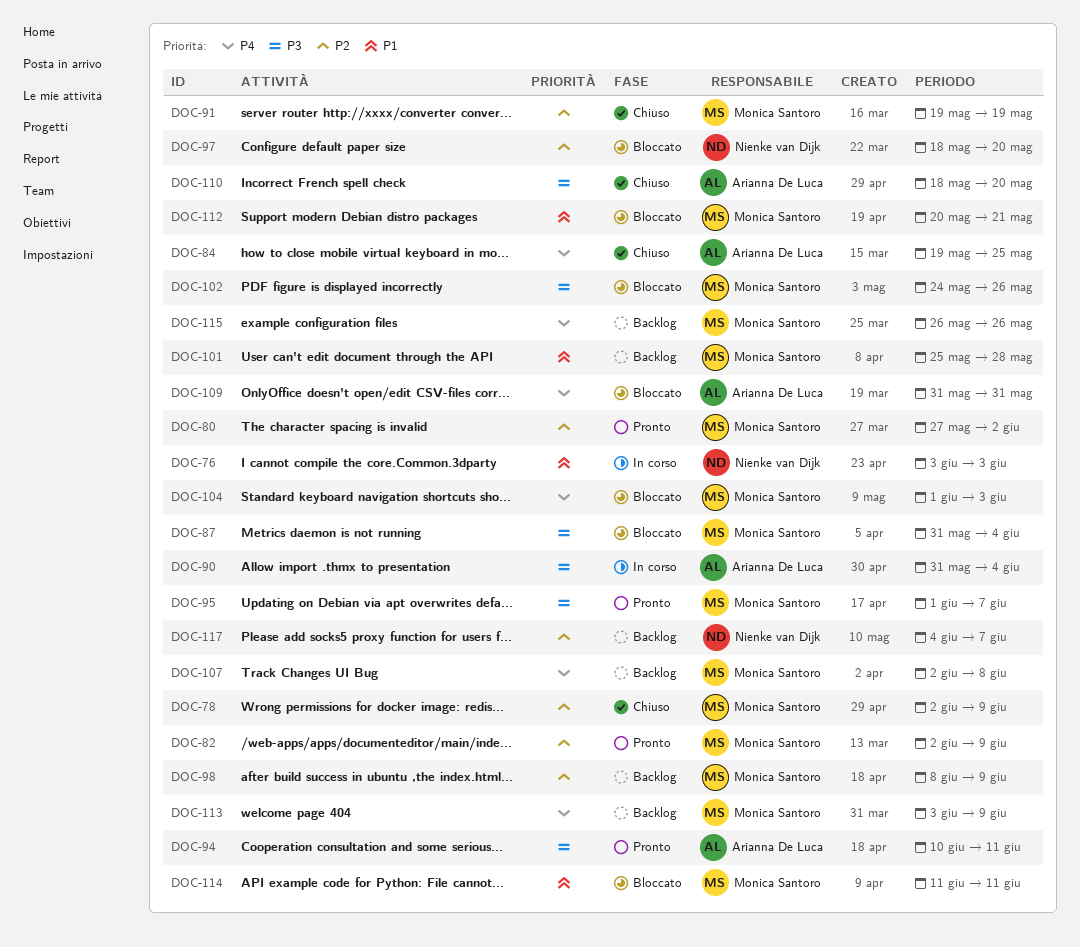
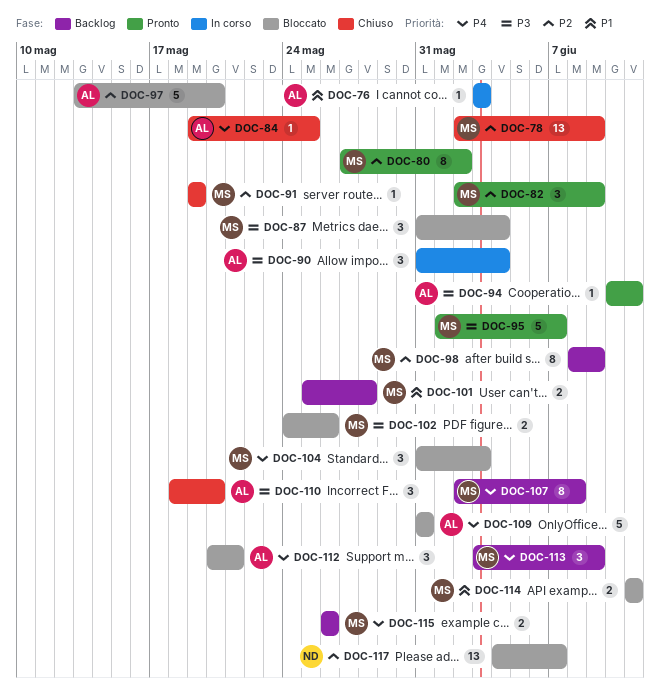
DOC-76, owner: Nienke van Dijk -> Arianna De Luca
DOC-97, owner: Nienke van Dijk -> Arianna De Luca
DOC-97, start: May 18 -> May 13
DOC-104, start: Jun 1 -> May 31
DOC-112, owner: Monica Santoro -> Arianna De Luca
DOC-112, priority: P1 -> P4
DOC-117, status: Backlog -> Bloccato

